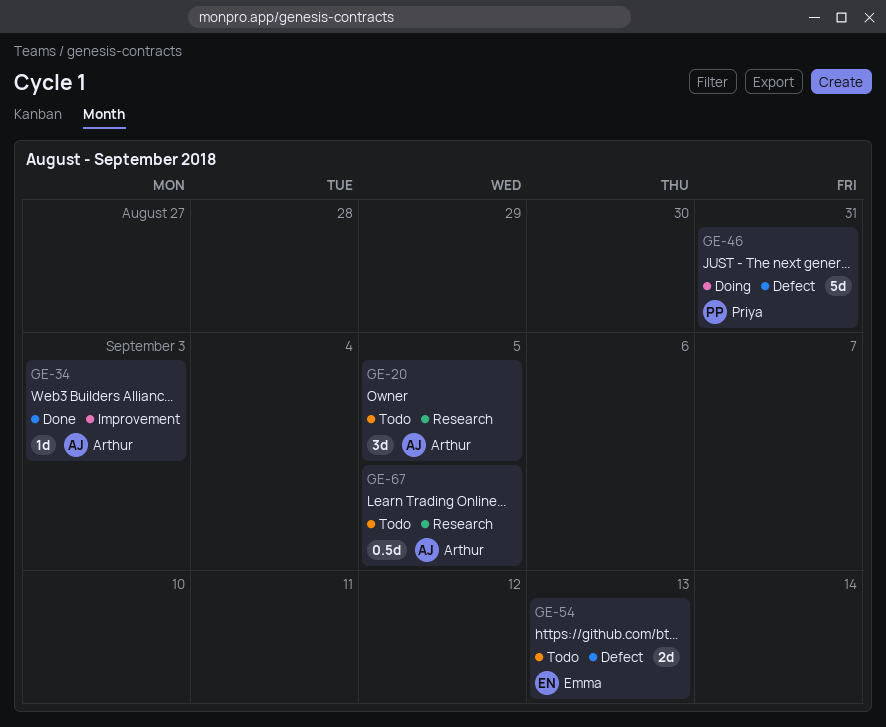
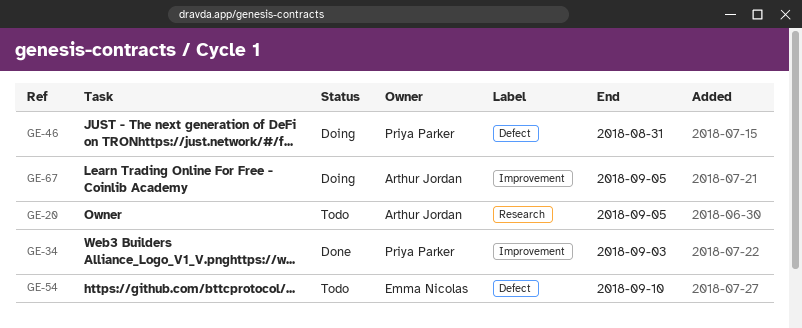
GE-34, owner: Arthur Jordan -> Priya Parker
GE-54, due: Sep 13 -> Sep 10
GE-67, status: Todo -> Doing
GE-67, label: Research -> Improvement

